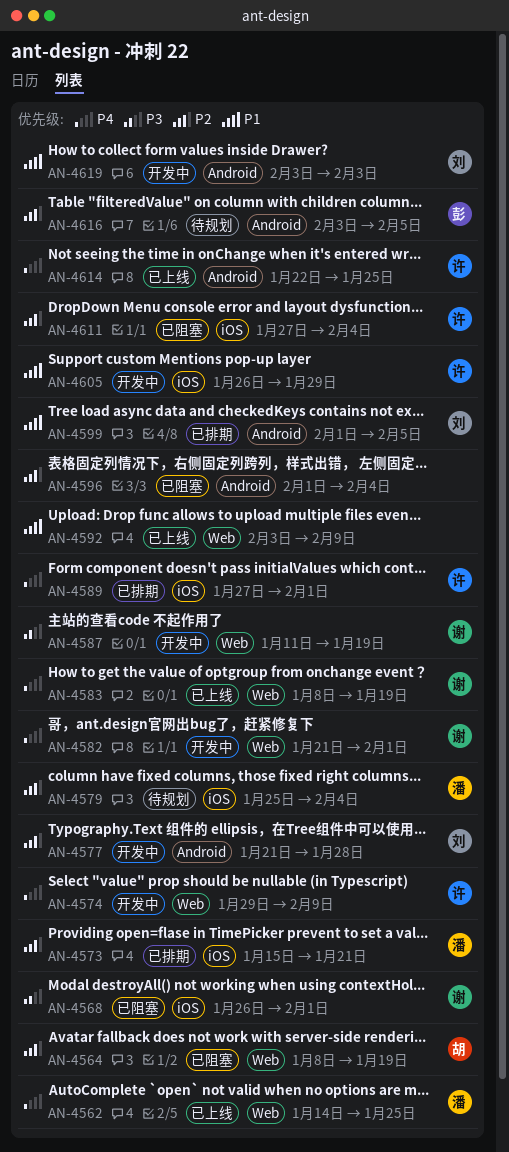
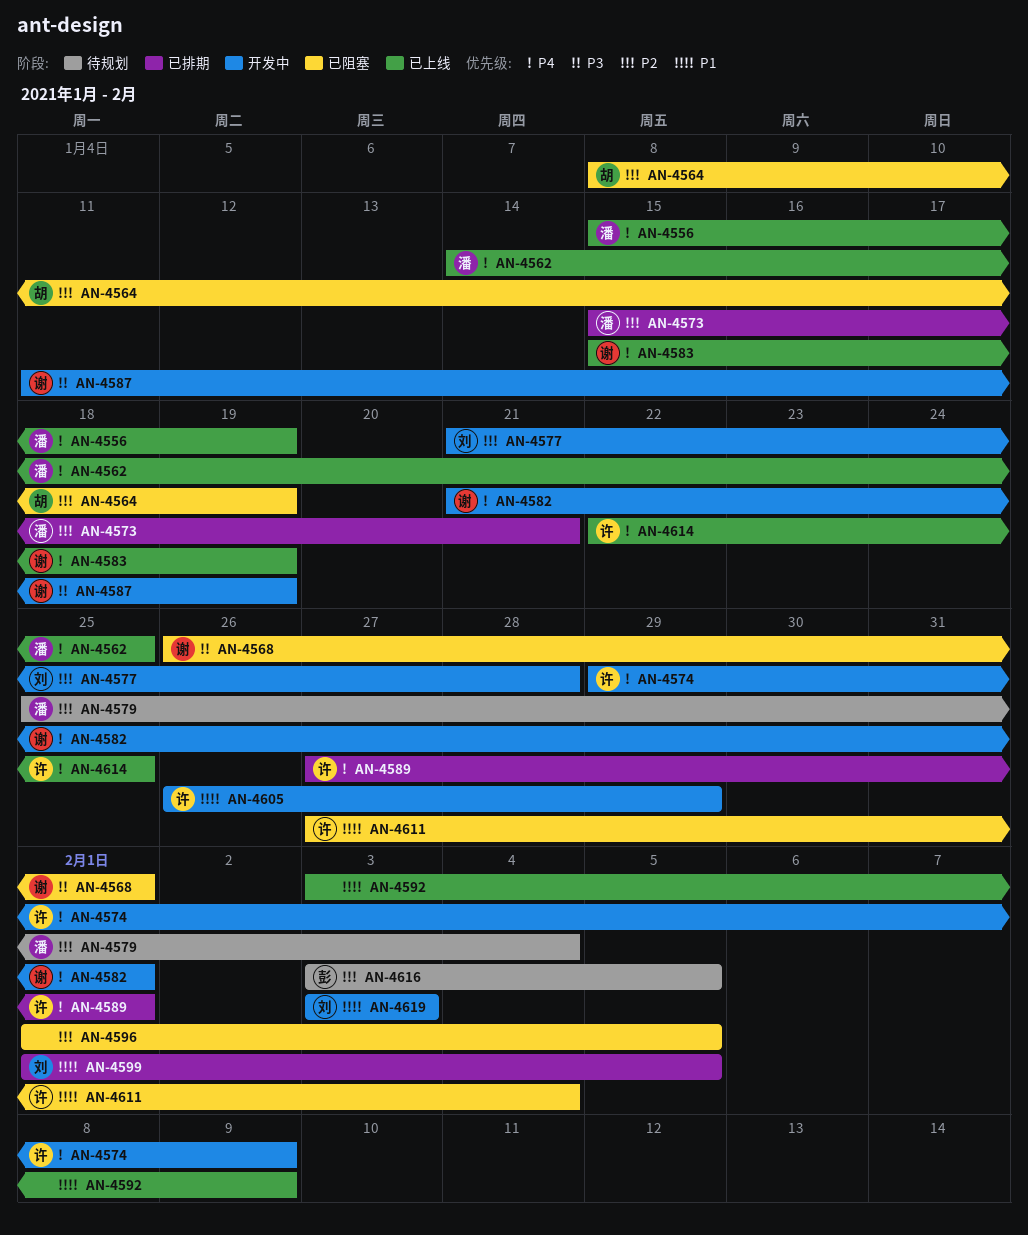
AN-4556: none -> present
AN-4583, start: Jan 8 -> Jan 15
AN-4596, due: Feb 4 -> Feb 5
AN-4611, priority: P2 -> P1

